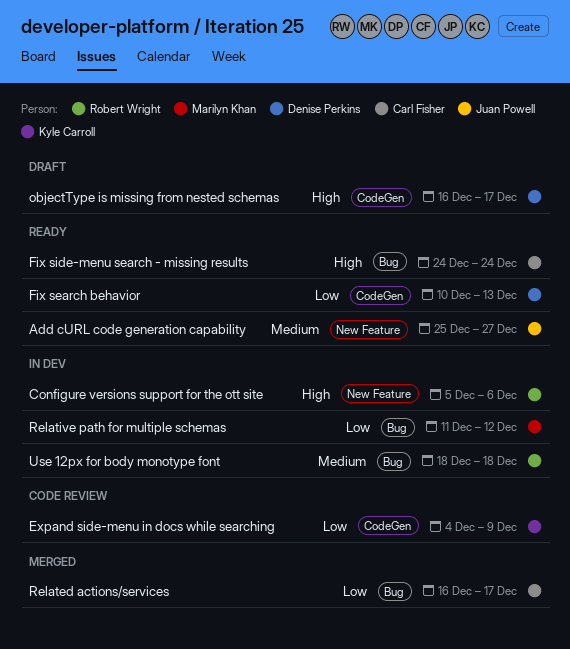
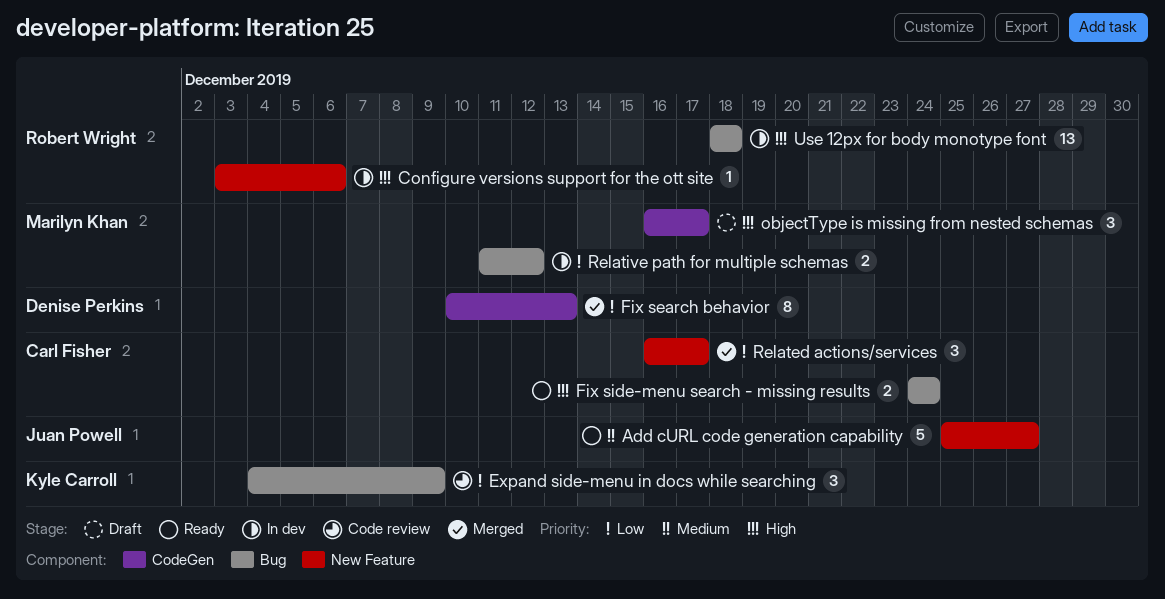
Configure versions support for the ott site, start: Dec 5 -> Dec 3
Expand side-menu in docs while searching, label: CodeGen -> Bug
Fix search behavior, status: Ready -> Merged
objectType is missing from nested schemas, owner: Denise Perkins -> Marilyn Khan
Related actions/services, label: Bug -> New Feature
Use 12px for body monotype font, priority: Medium -> High

